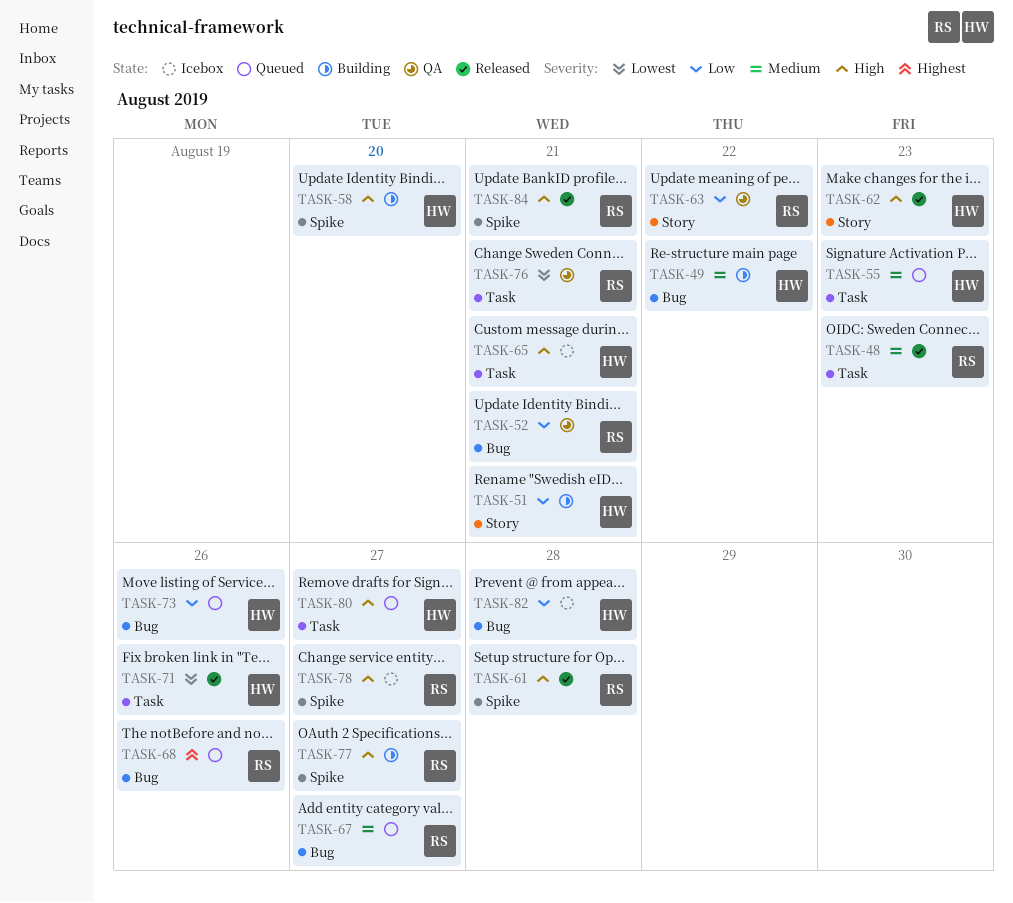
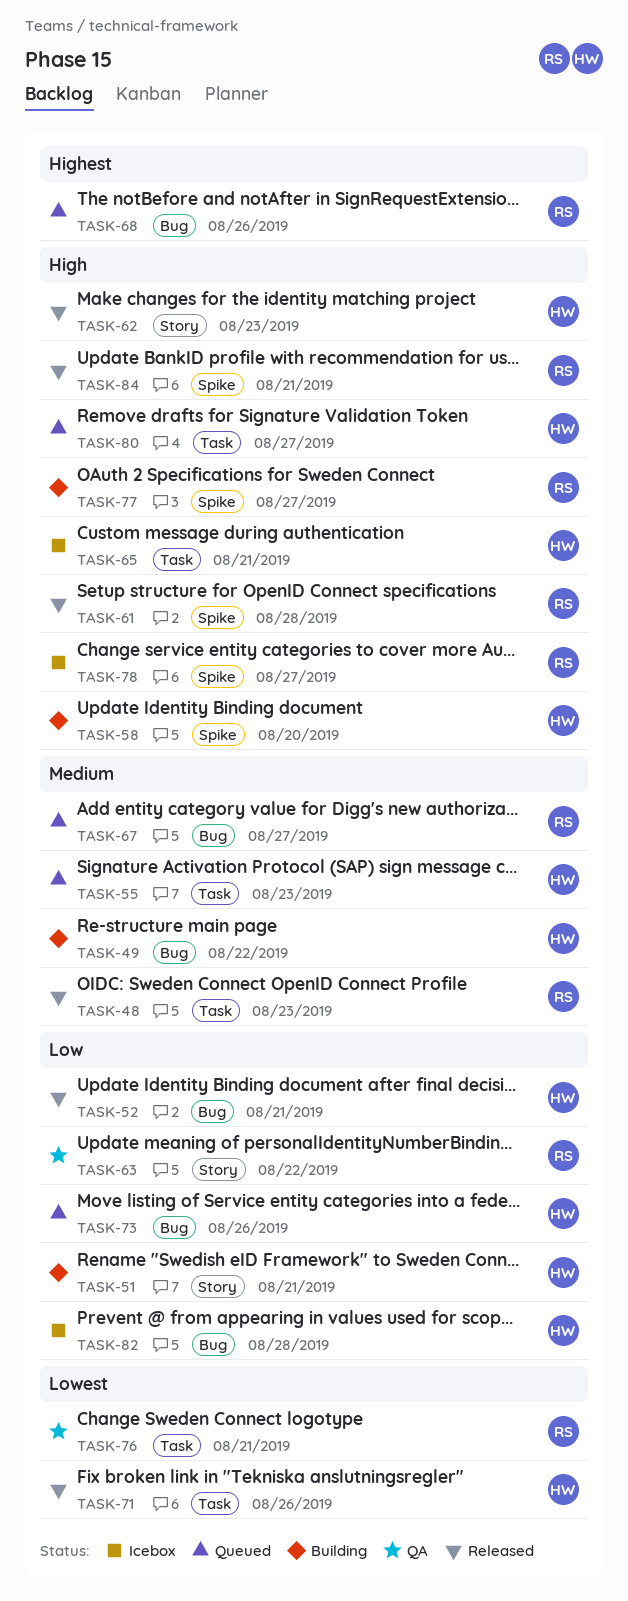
TASK-52, status: QA -> Released
TASK-52, owner: RS -> HW

